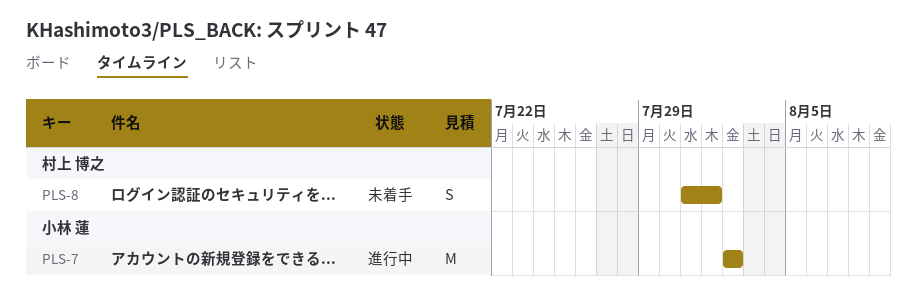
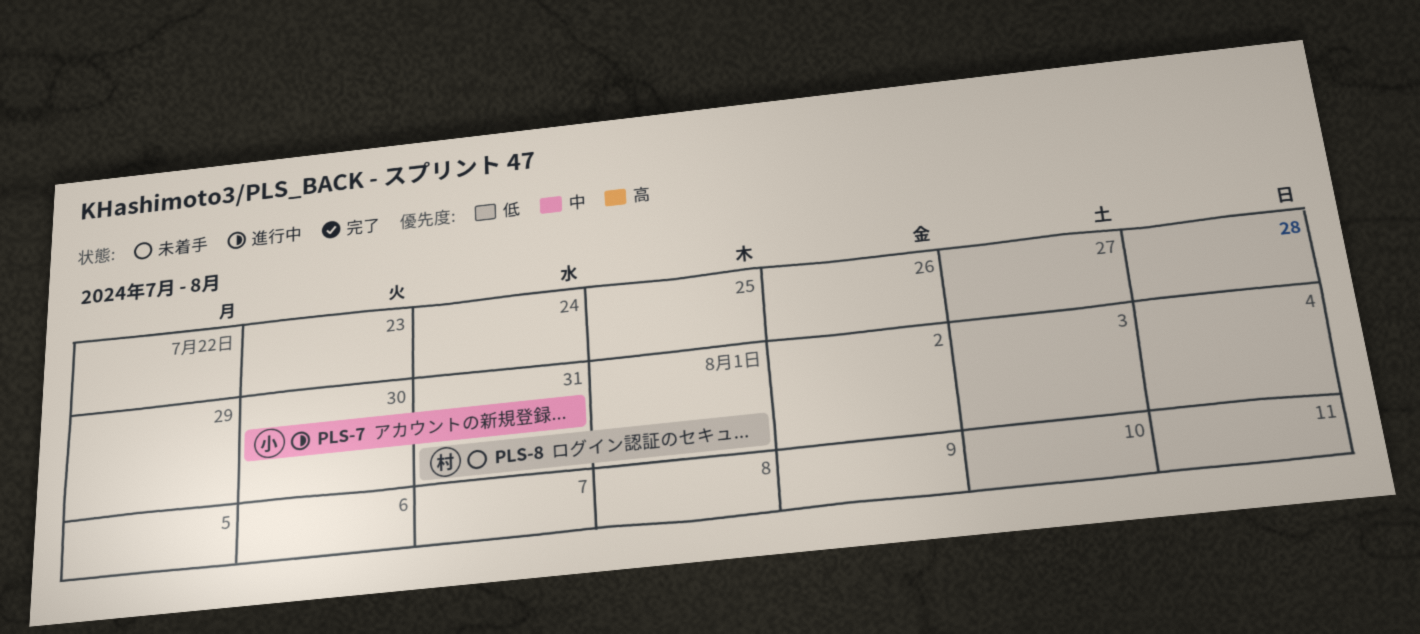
PLS-7, start: Aug 2 -> Jul 30
PLS-7, due: Aug 2 -> Jul 31

